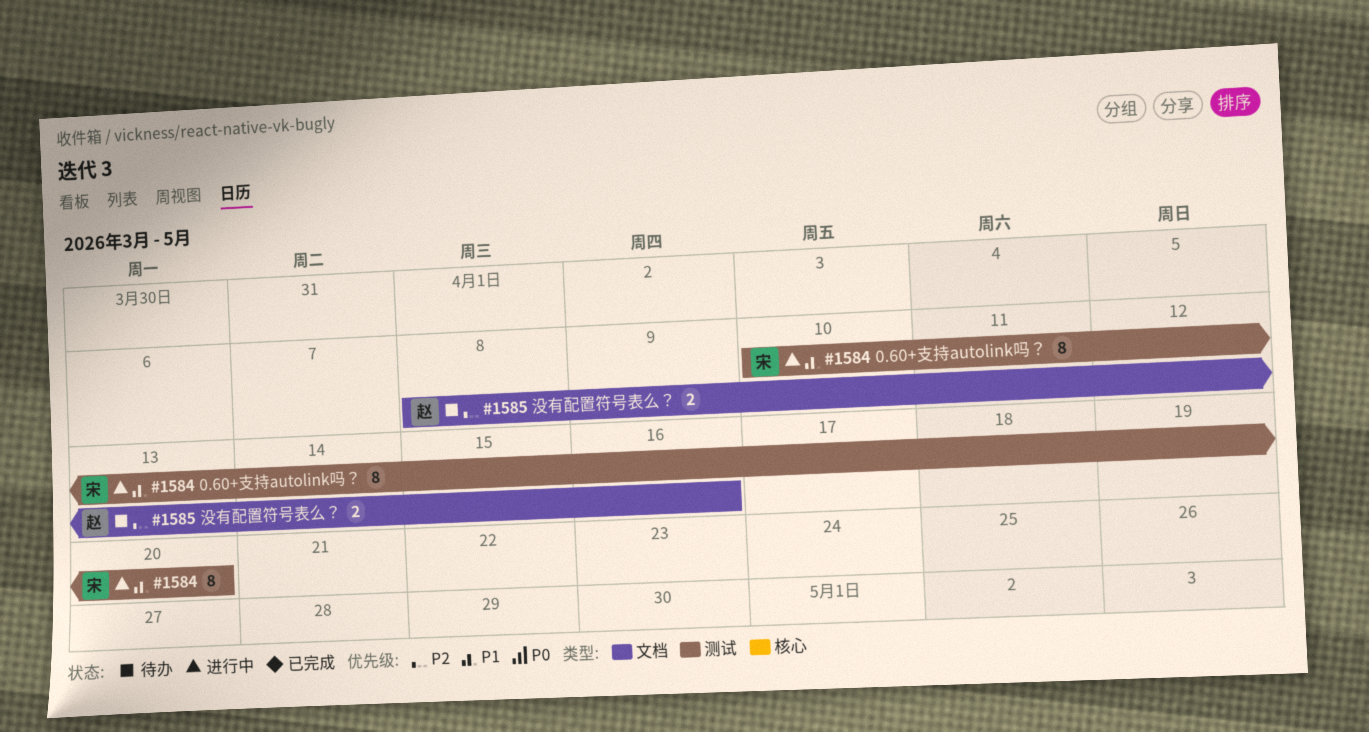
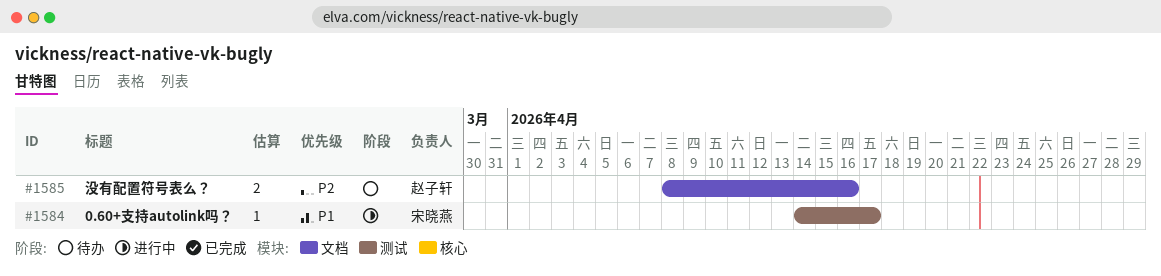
#1584, estimate: 8 -> 1
#1584, start: Apr 10 -> Apr 14
#1584, due: Apr 20 -> Apr 17

